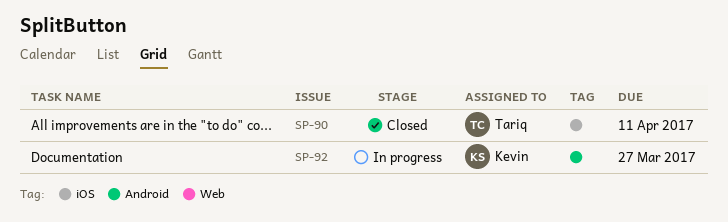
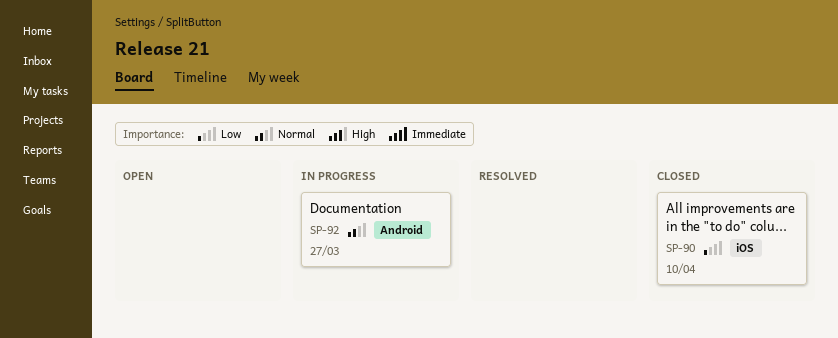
SP-90, due: Apr 11 -> Apr 10

